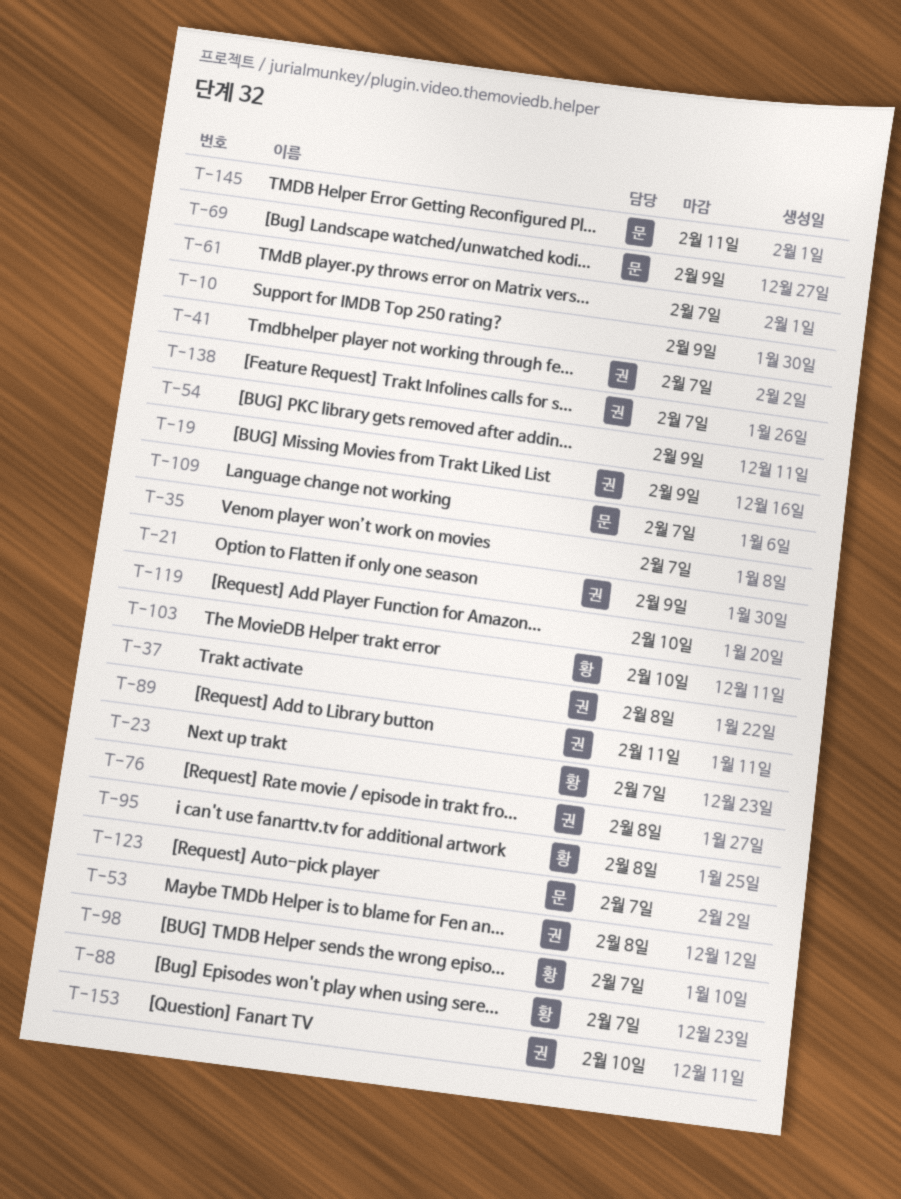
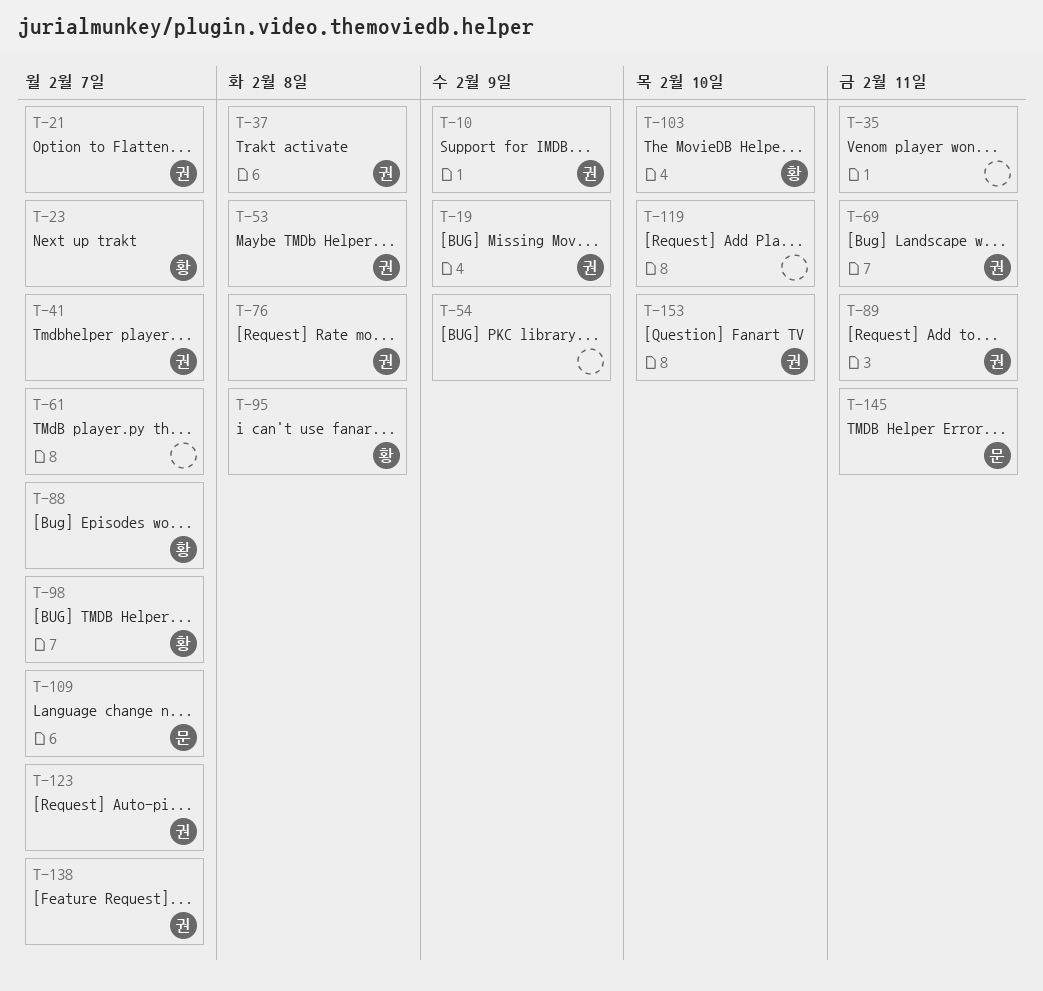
T-10, owner: none -> 권
T-21, due: Feb 9 -> Feb 7
T-35, due: Feb 7 -> Feb 11
T-69, owner: 문 -> 권
T-69, due: Feb 9 -> Feb 11
T-123, owner: 문 -> 권

